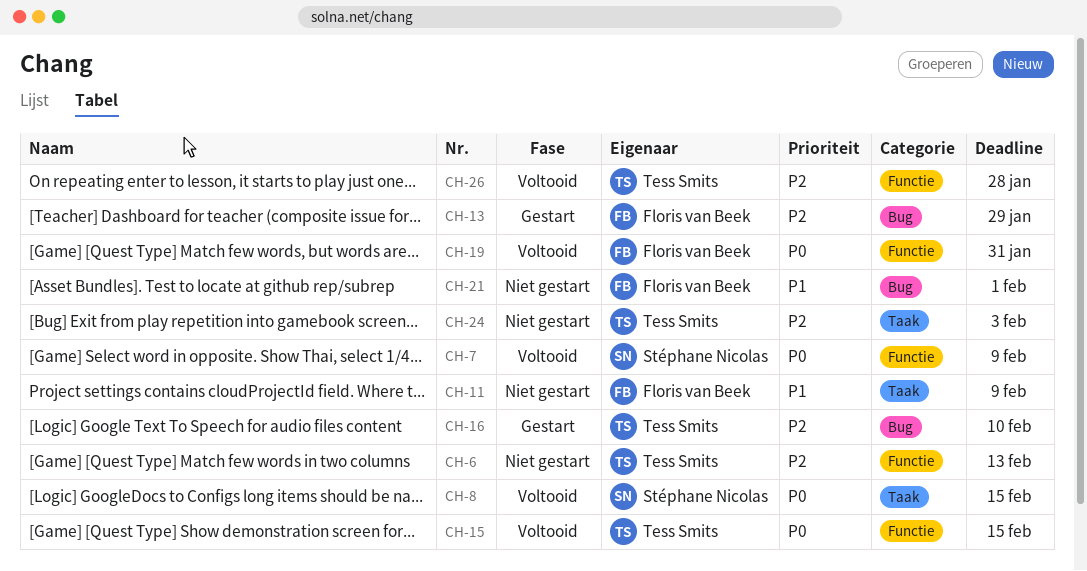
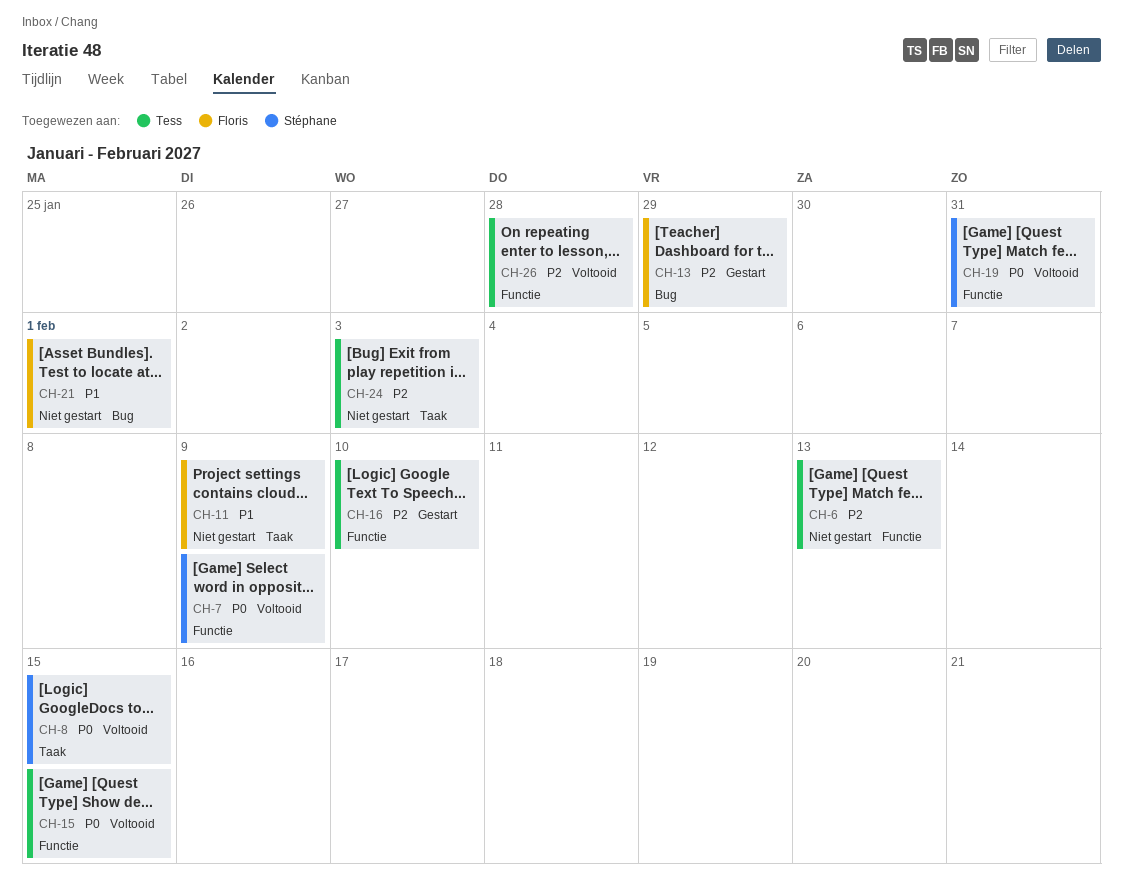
CH-16, label: Bug -> Functie
CH-19, owner: Floris van Beek -> Stéphane Nicolas

